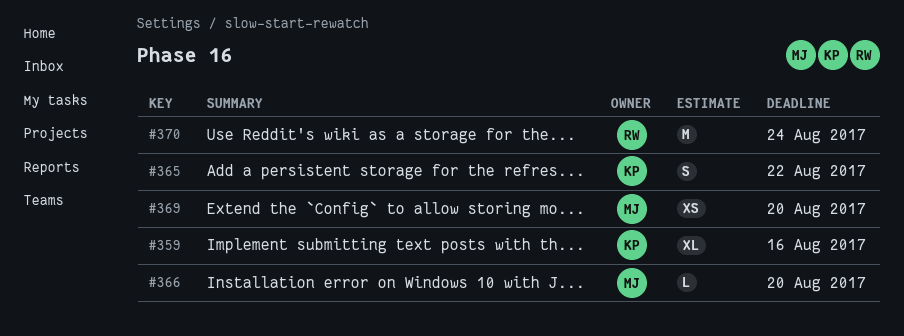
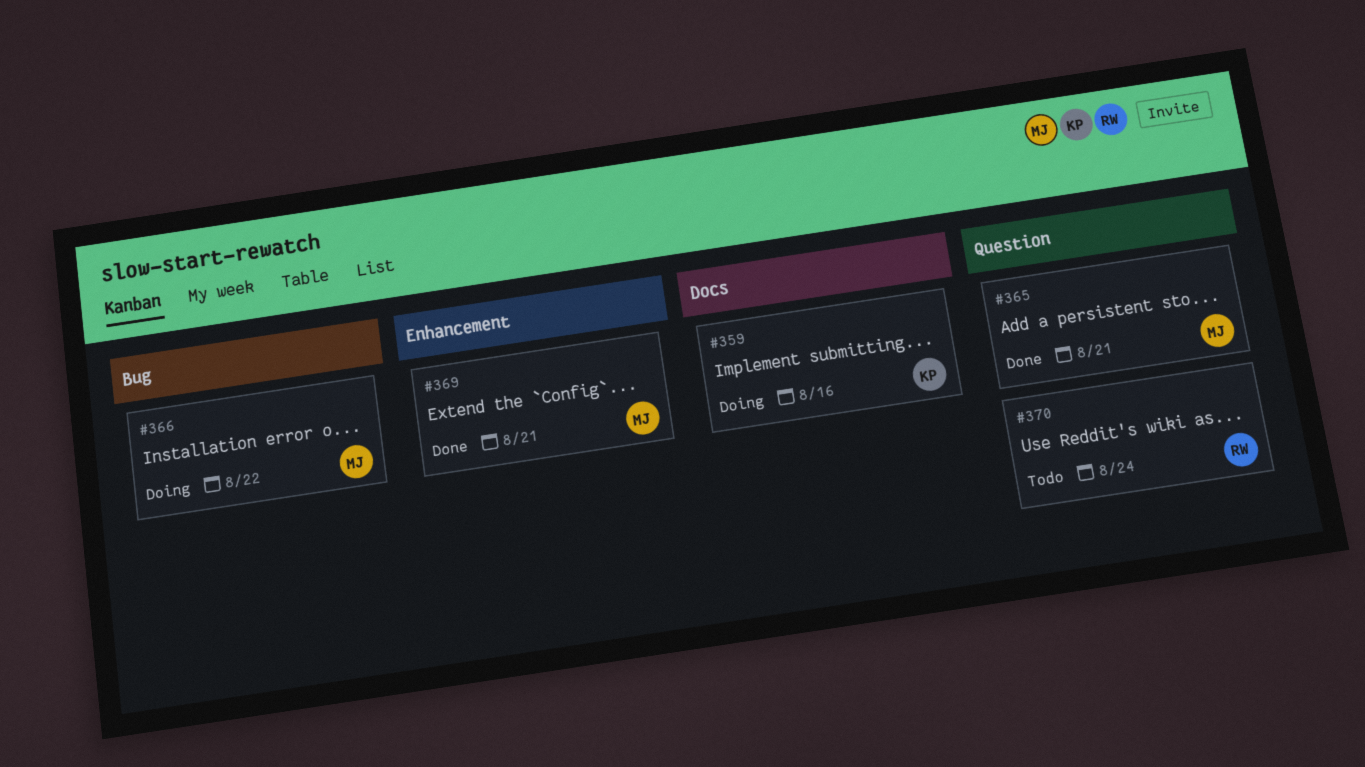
#365, owner: KP -> MJ
#365, due: Aug 22 -> Aug 21
#366, due: Aug 20 -> Aug 22
#369, due: Aug 20 -> Aug 21

